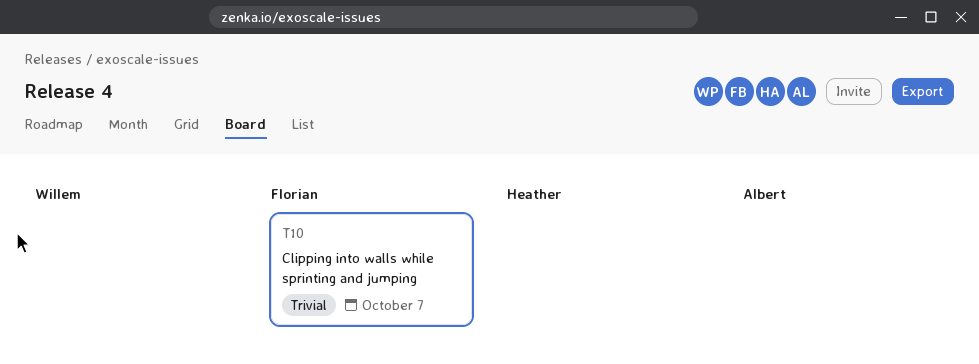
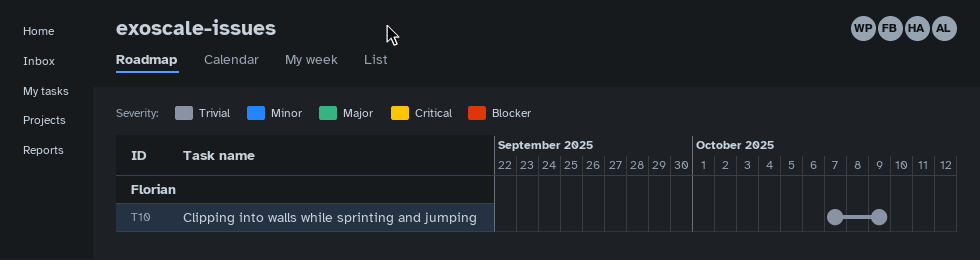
T10, due: Oct 7 -> Oct 9

